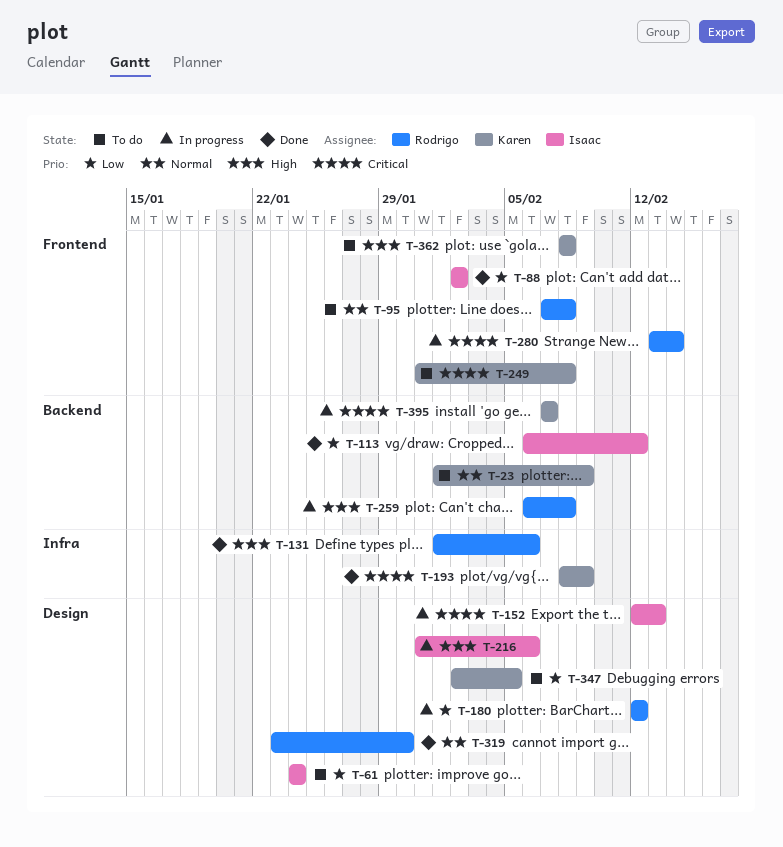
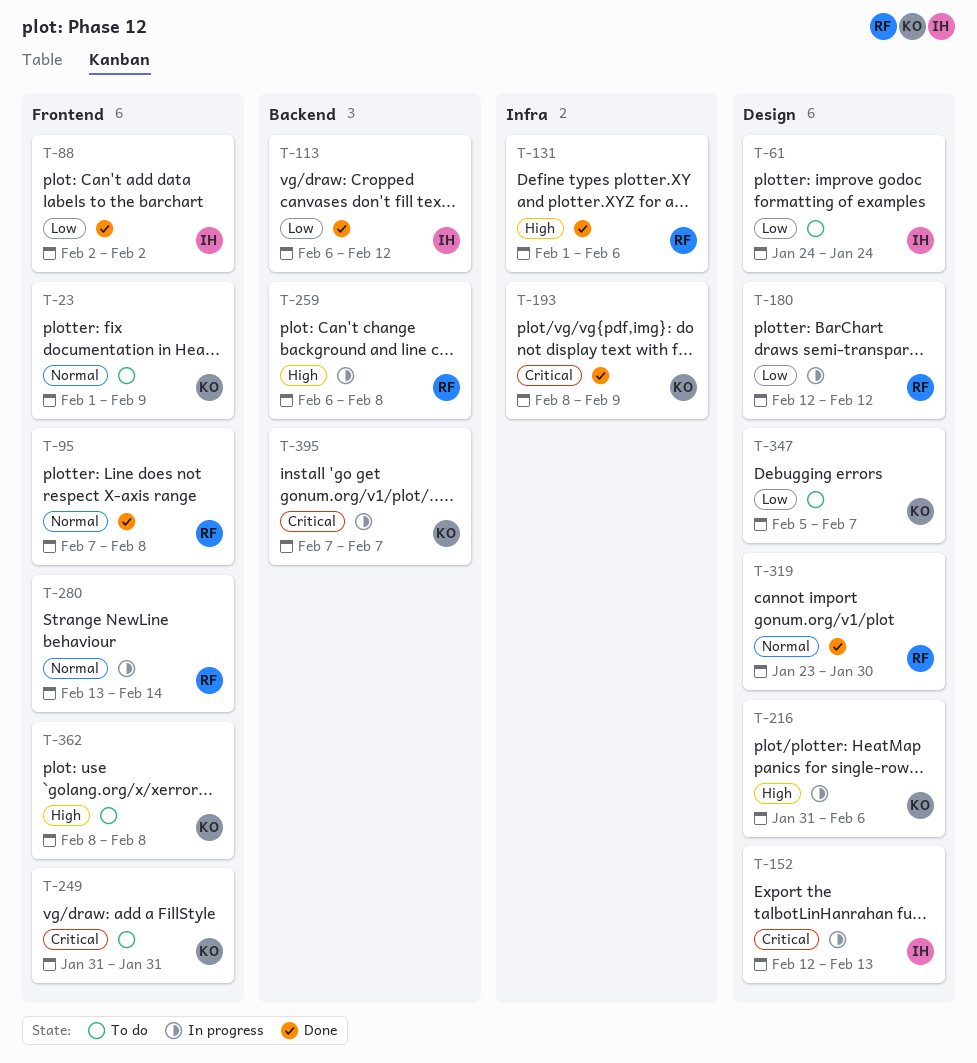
T-23, label: Backend -> Frontend
T-95, status: To do -> Done
T-216, owner: Isaac -> Karen
T-249, due: Feb 8 -> Jan 31
T-280, priority: Critical -> Normal
T-347, start: Feb 2 -> Feb 5
T-347, due: Feb 5 -> Feb 7

